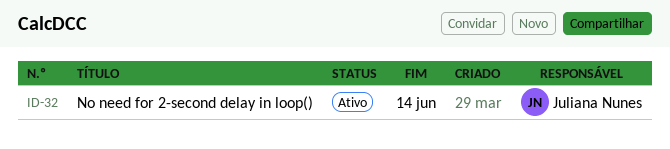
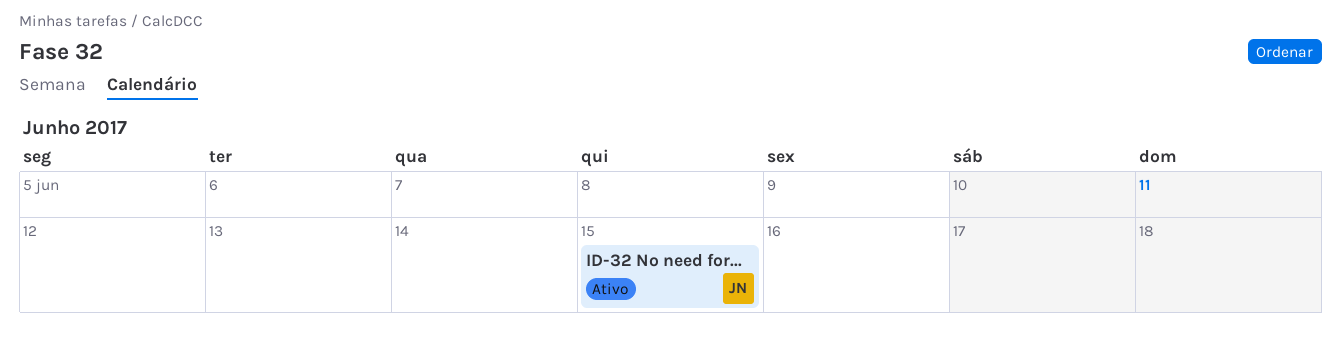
ID-32, due: Jun 14 -> Jun 15

